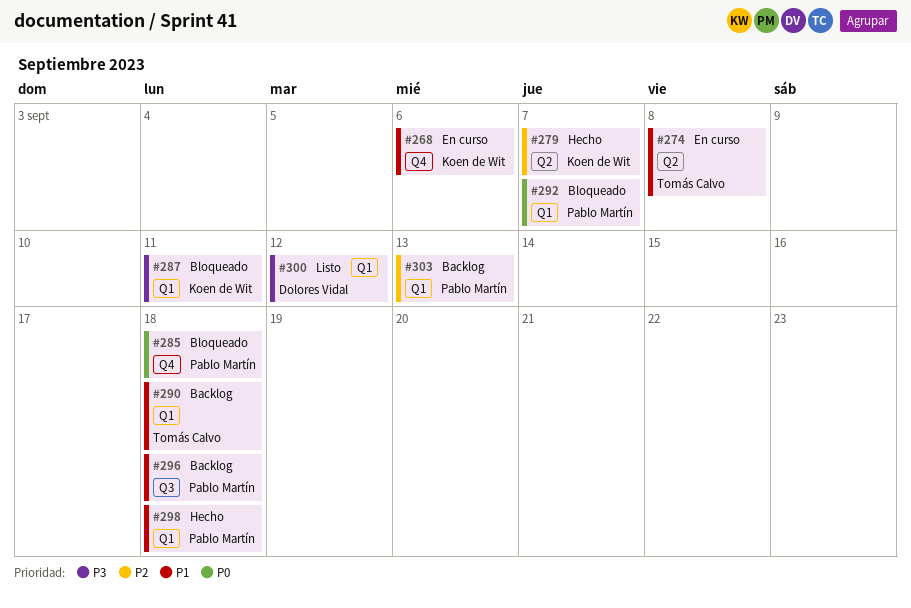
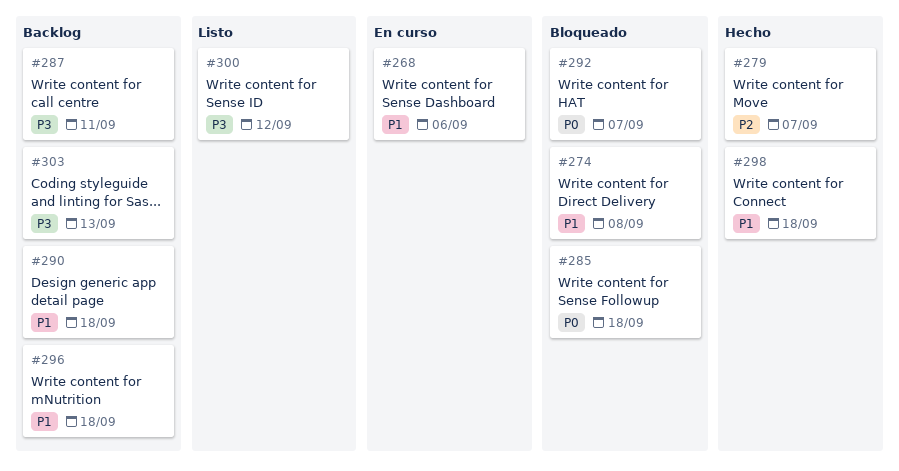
#274, status: En curso -> Bloqueado
#287, status: Bloqueado -> Backlog
#303, priority: P2 -> P3

